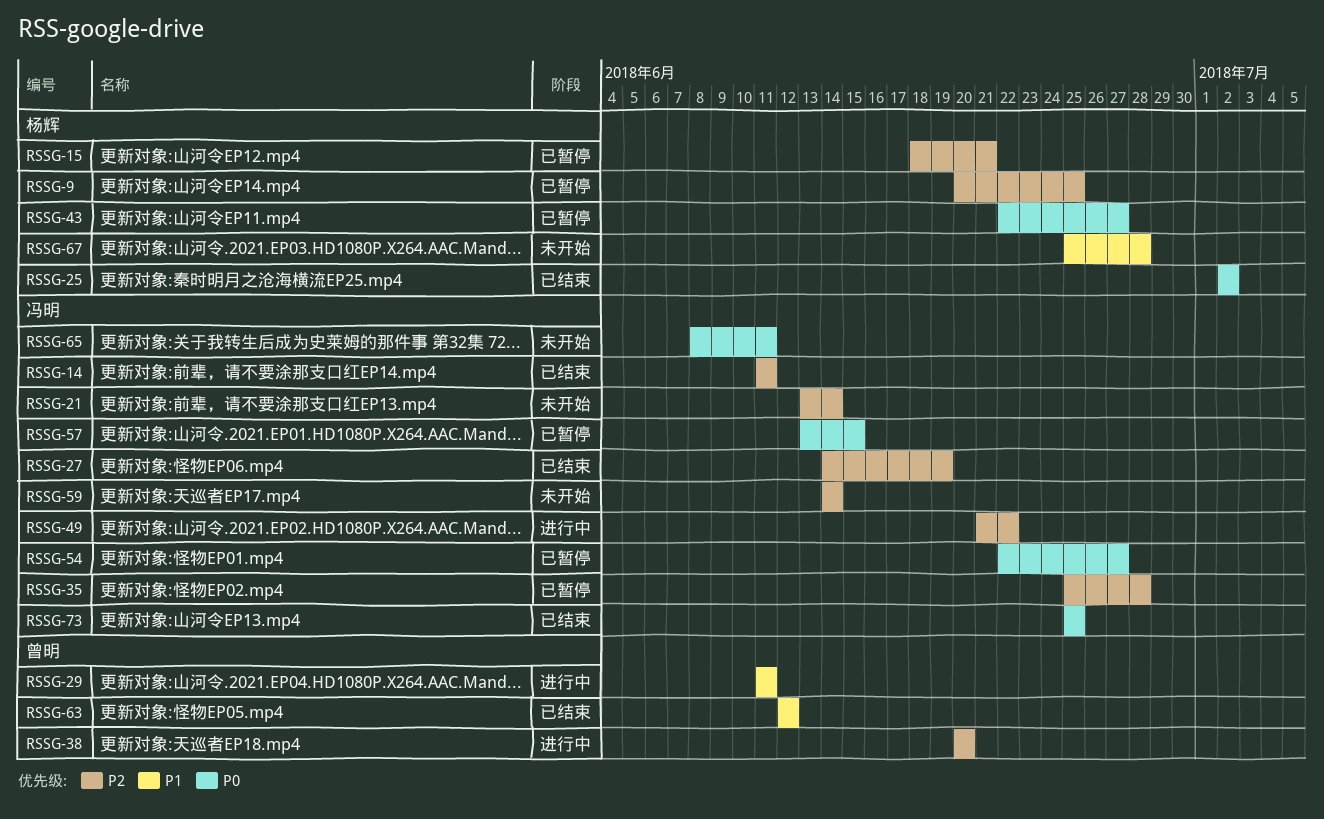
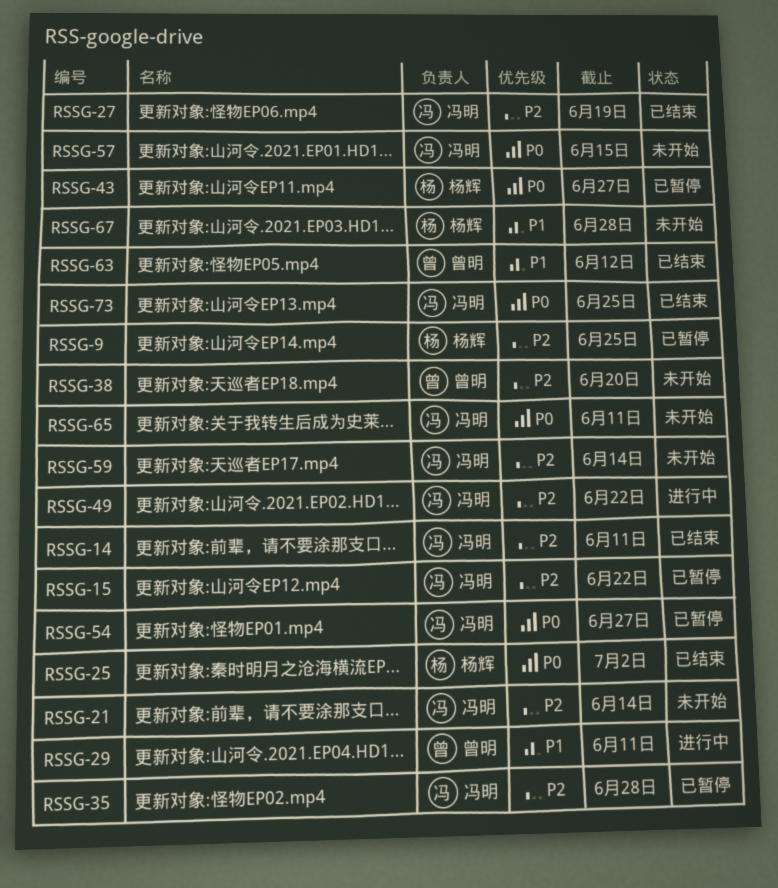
RSSG-15, owner: 杨辉 -> 冯明
RSSG-15, due: Jun 21 -> Jun 22
RSSG-38, status: 进行中 -> 未开始
RSSG-57, status: 已暂停 -> 未开始

